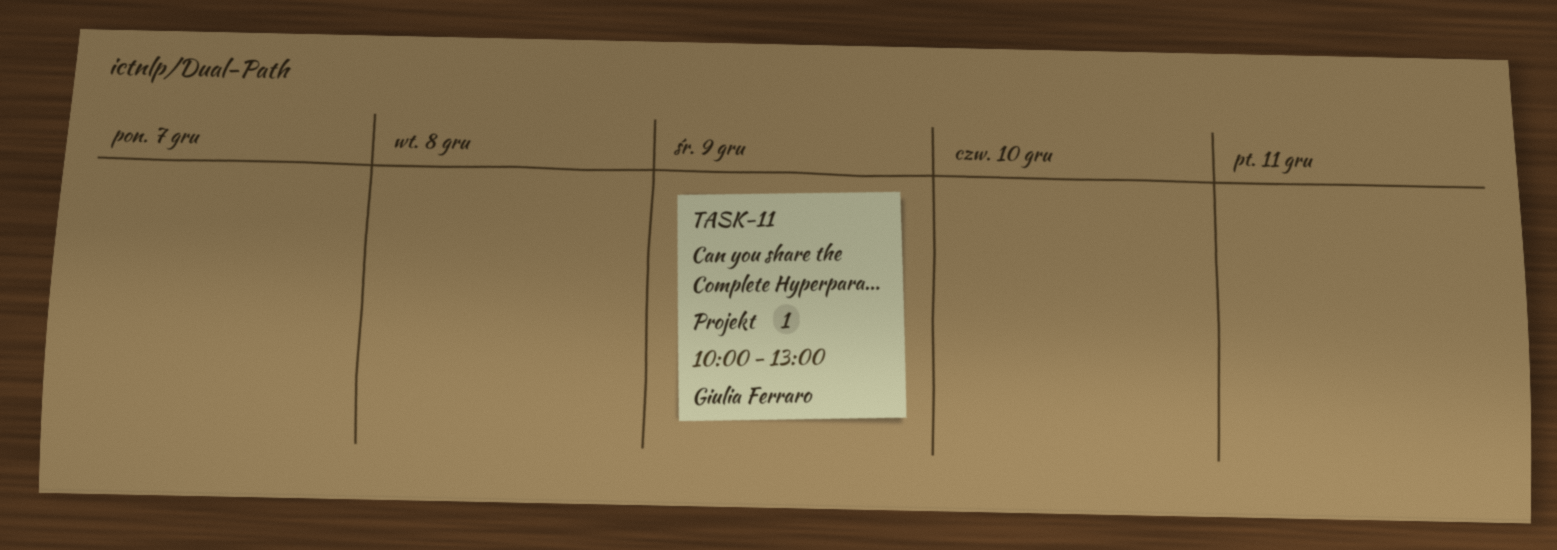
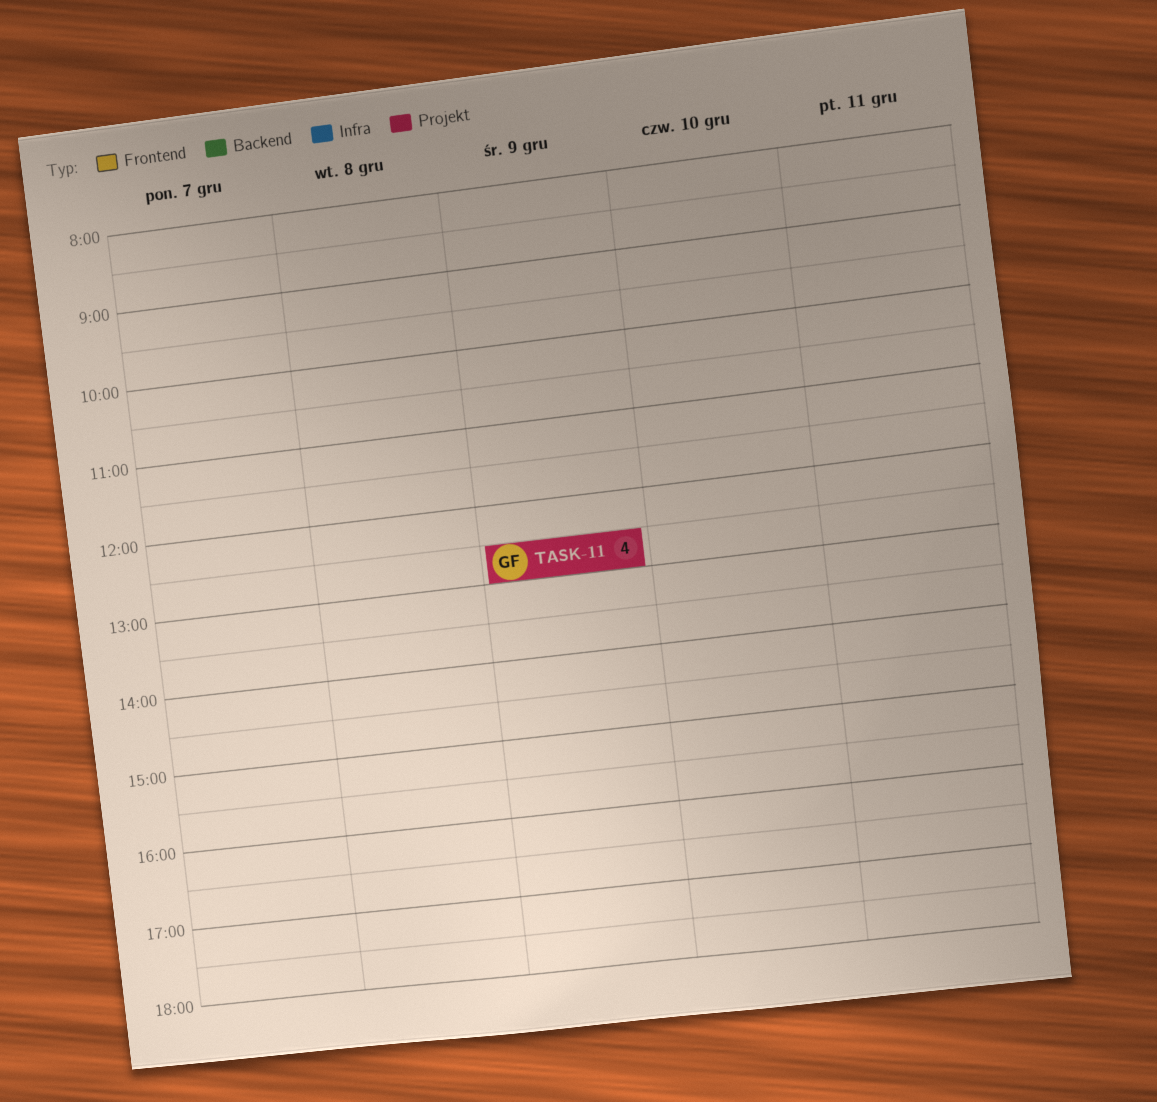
TASK-11, estimate: 1 -> 4
TASK-11, begins: 10:00 -> 12:30

